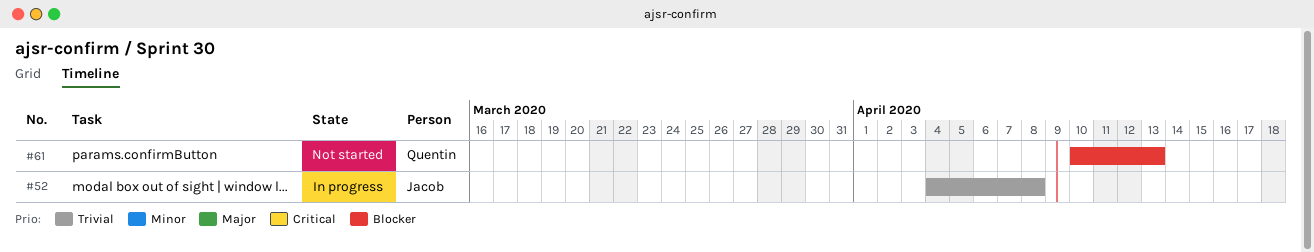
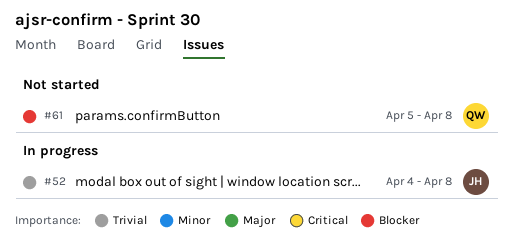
#61, start: Apr 10 -> Apr 5
#61, due: Apr 13 -> Apr 8

